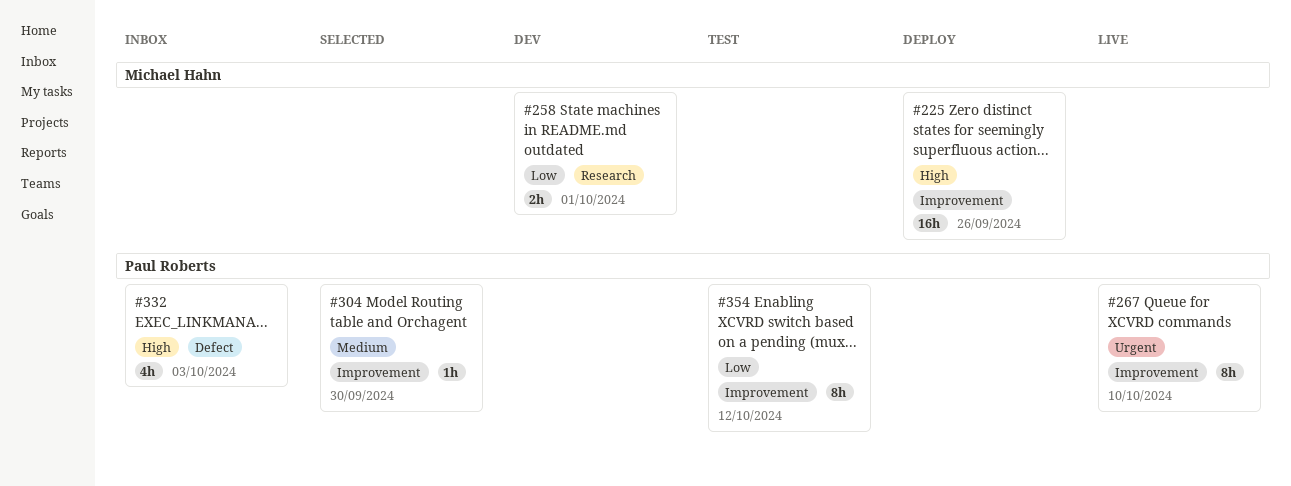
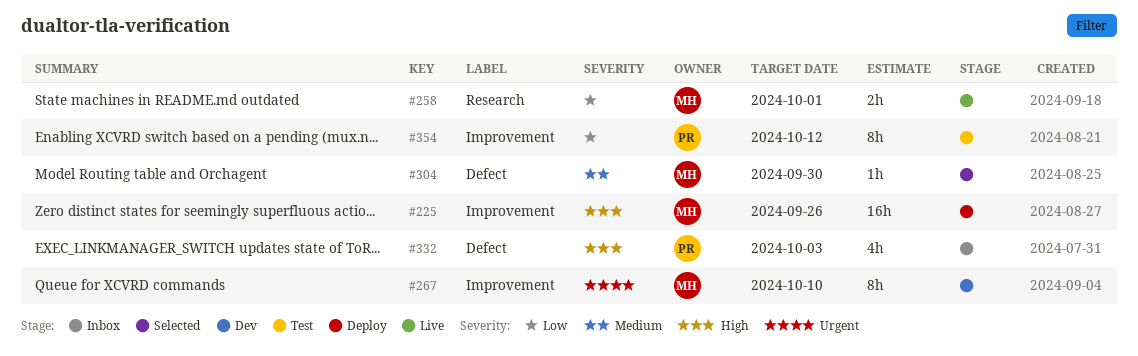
#258, status: Dev -> Live
#267, status: Live -> Dev
#267, owner: Paul Roberts -> Michael Hahn
#304, owner: Paul Roberts -> Michael Hahn
#304, label: Improvement -> Defect

